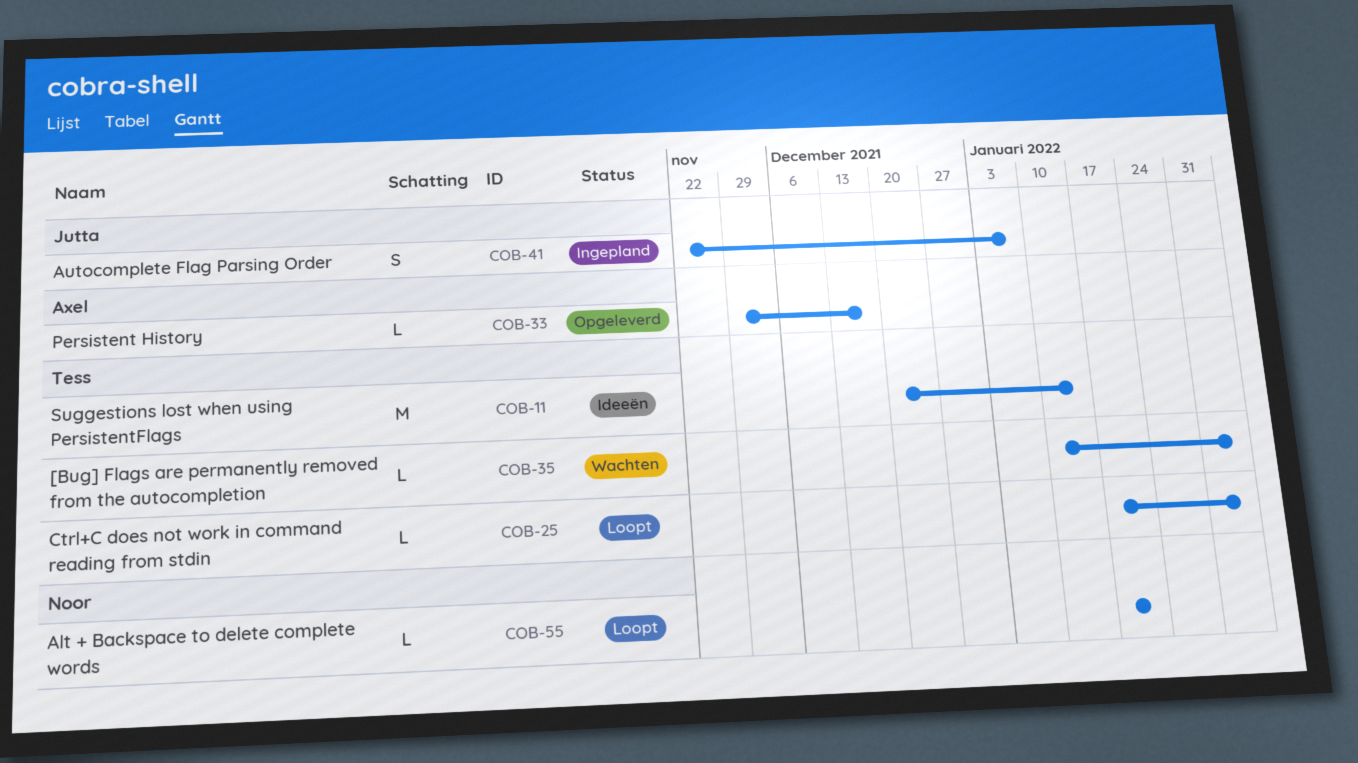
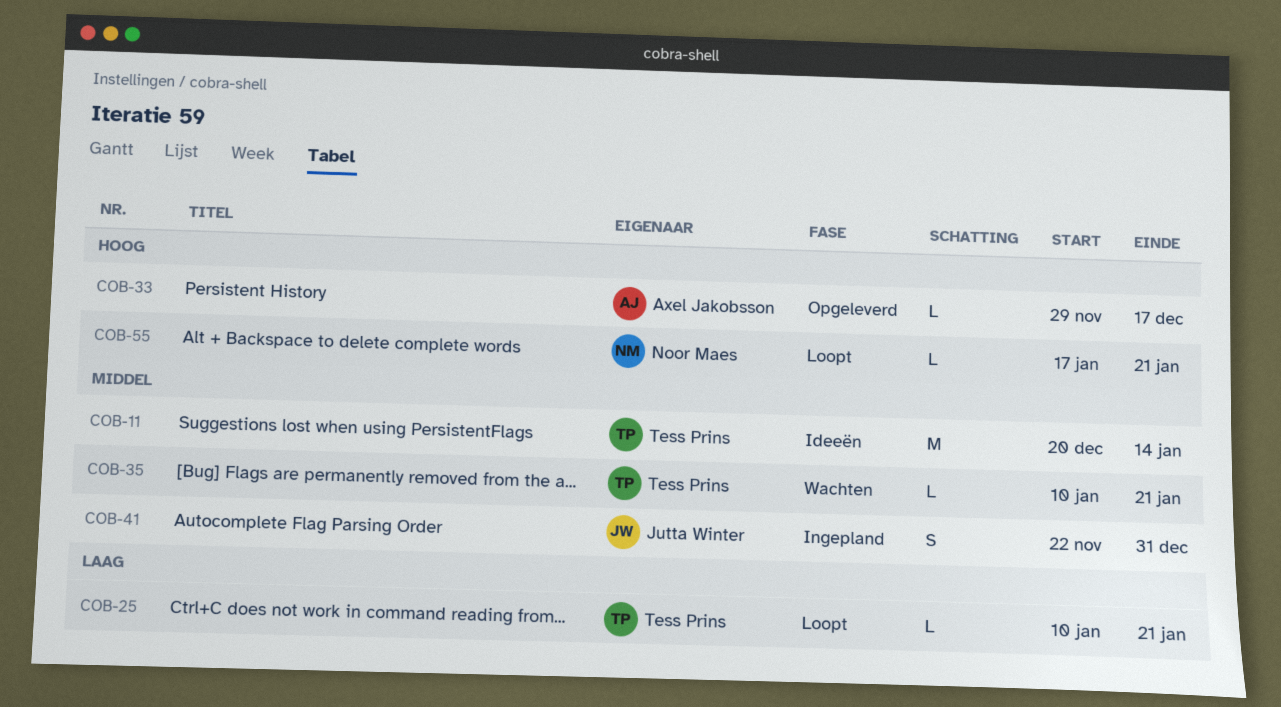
COB-25, start: Jan 17 -> Jan 10
COB-25, due: Feb 4 -> Jan 21
COB-35, due: Feb 4 -> Jan 21
COB-41, due: Jan 7 -> Dec 31

